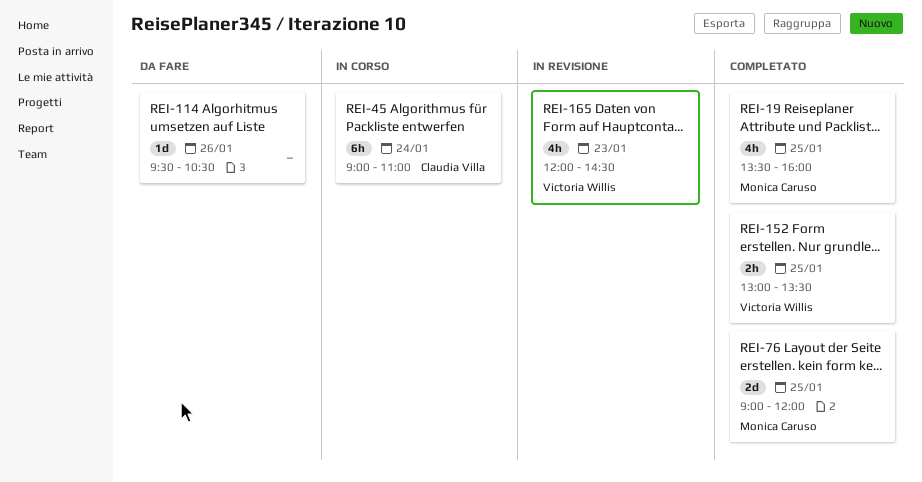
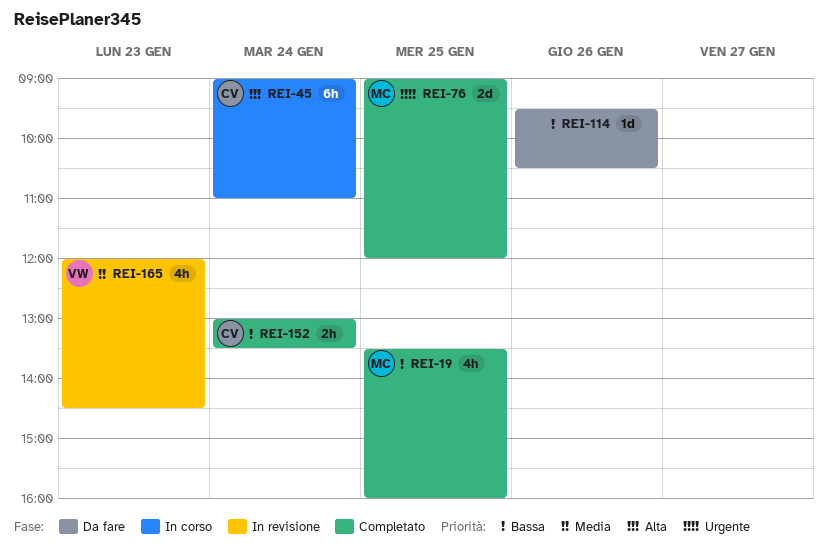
REI-152, owner: Victoria Willis -> Claudia Villa
REI-152, day: Jan 25 -> Jan 24

